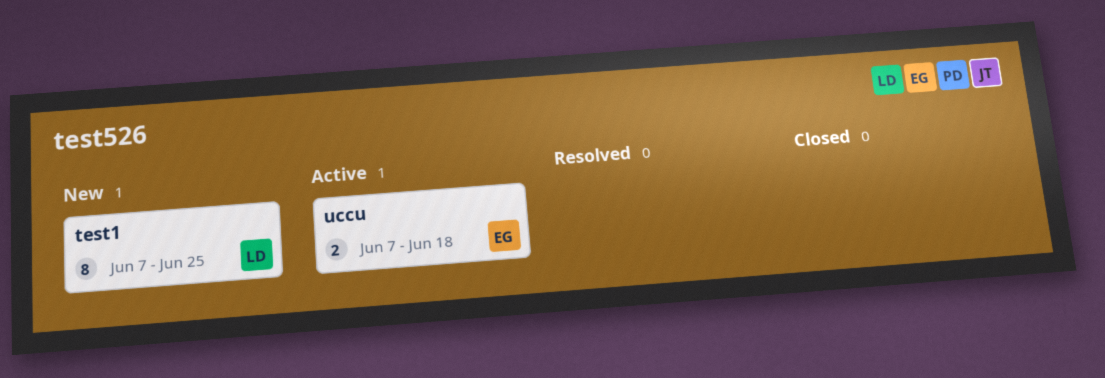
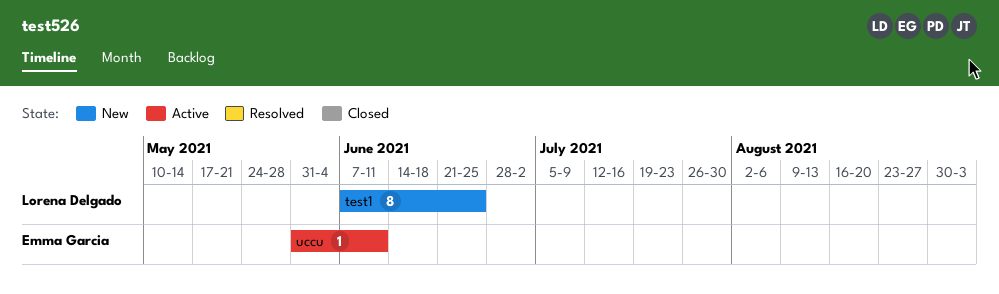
uccu, estimate: 2 -> 1
uccu, start: Jun 7 -> May 31
uccu, due: Jun 18 -> Jun 11

